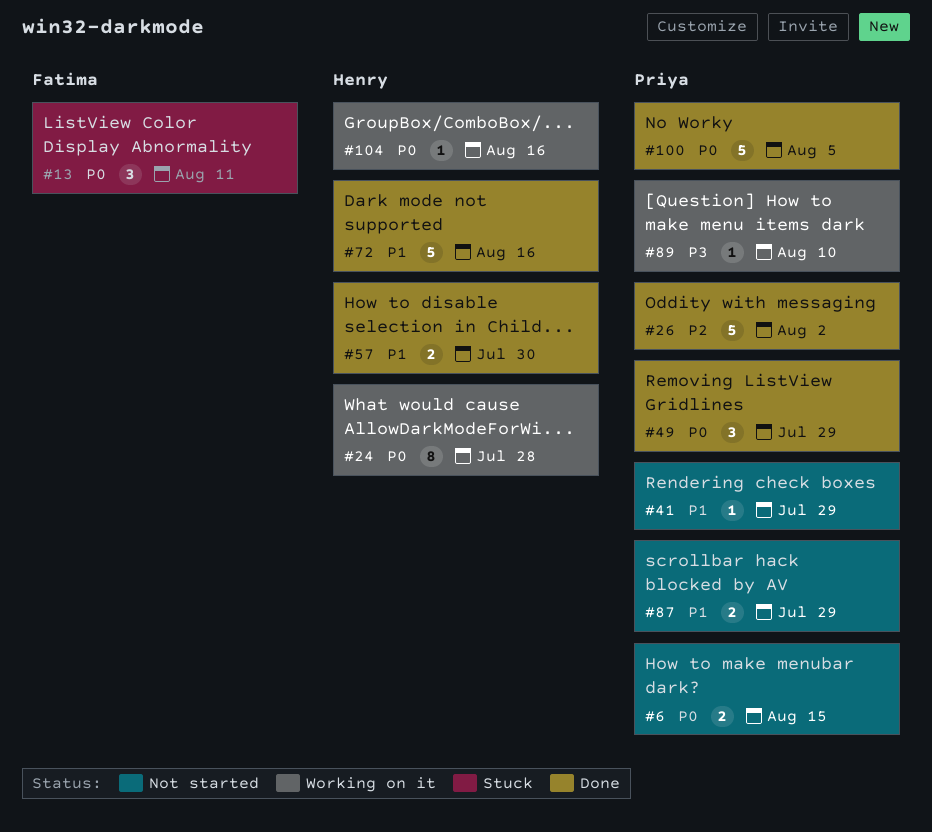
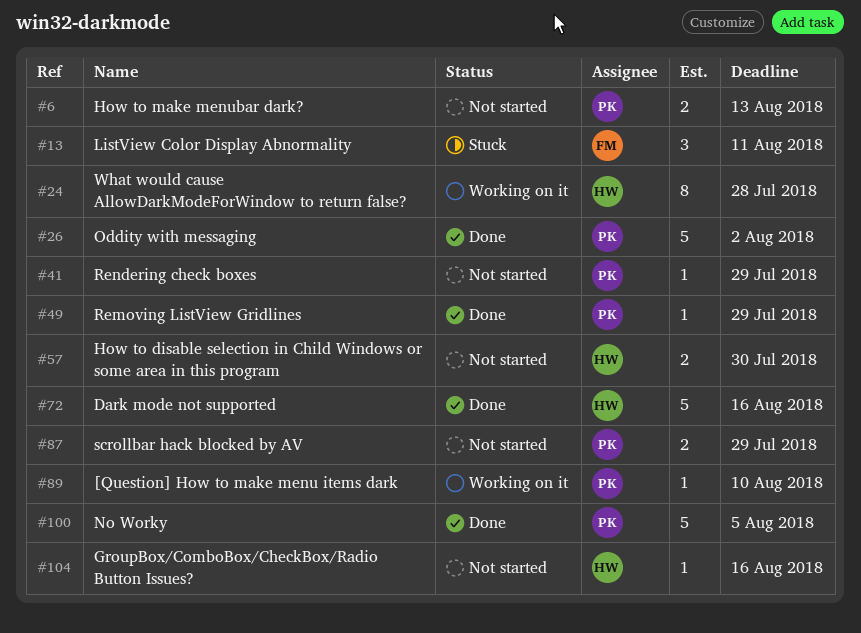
#6, due: Aug 15 -> Aug 13
#49, estimate: 3 -> 1
#57, status: Done -> Not started
#104, status: Working on it -> Not started

